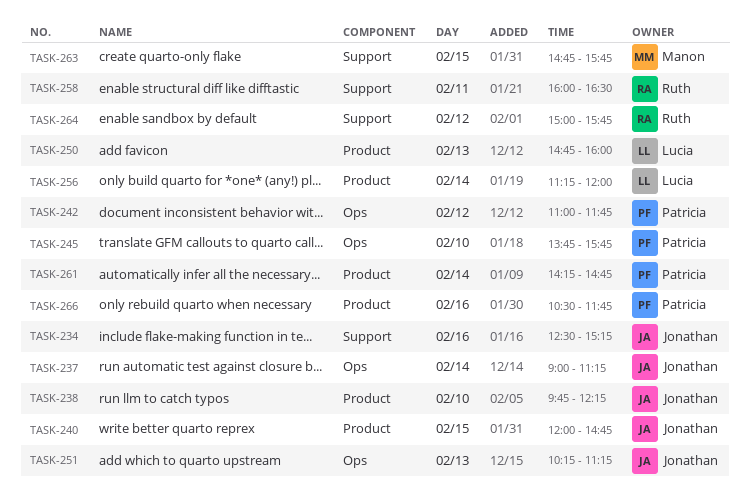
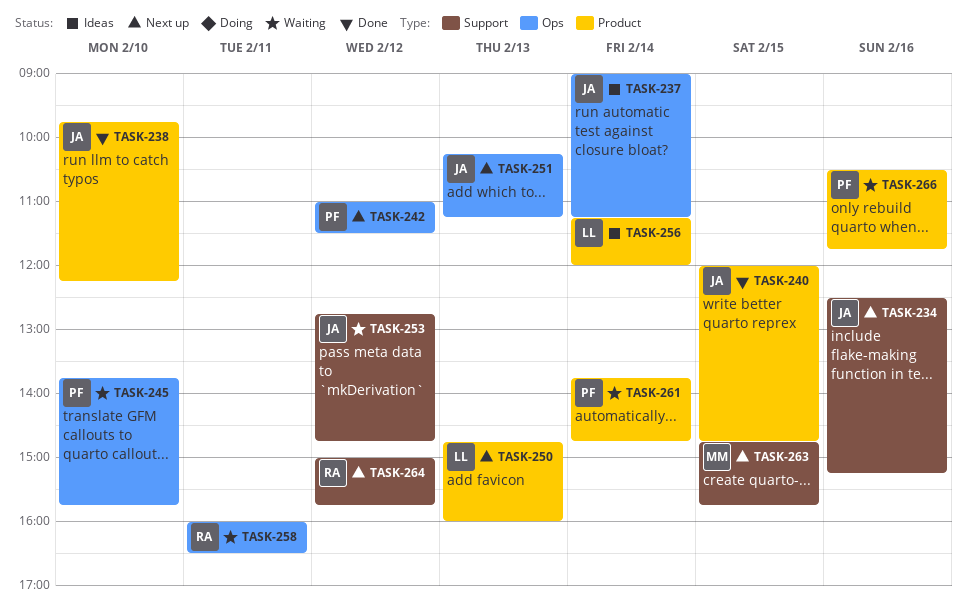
TASK-242, ends: 11:45 -> 11:30
TASK-253: none -> present
TASK-258, label: Support -> Ops
TASK-261, begins: 14:15 -> 13:45

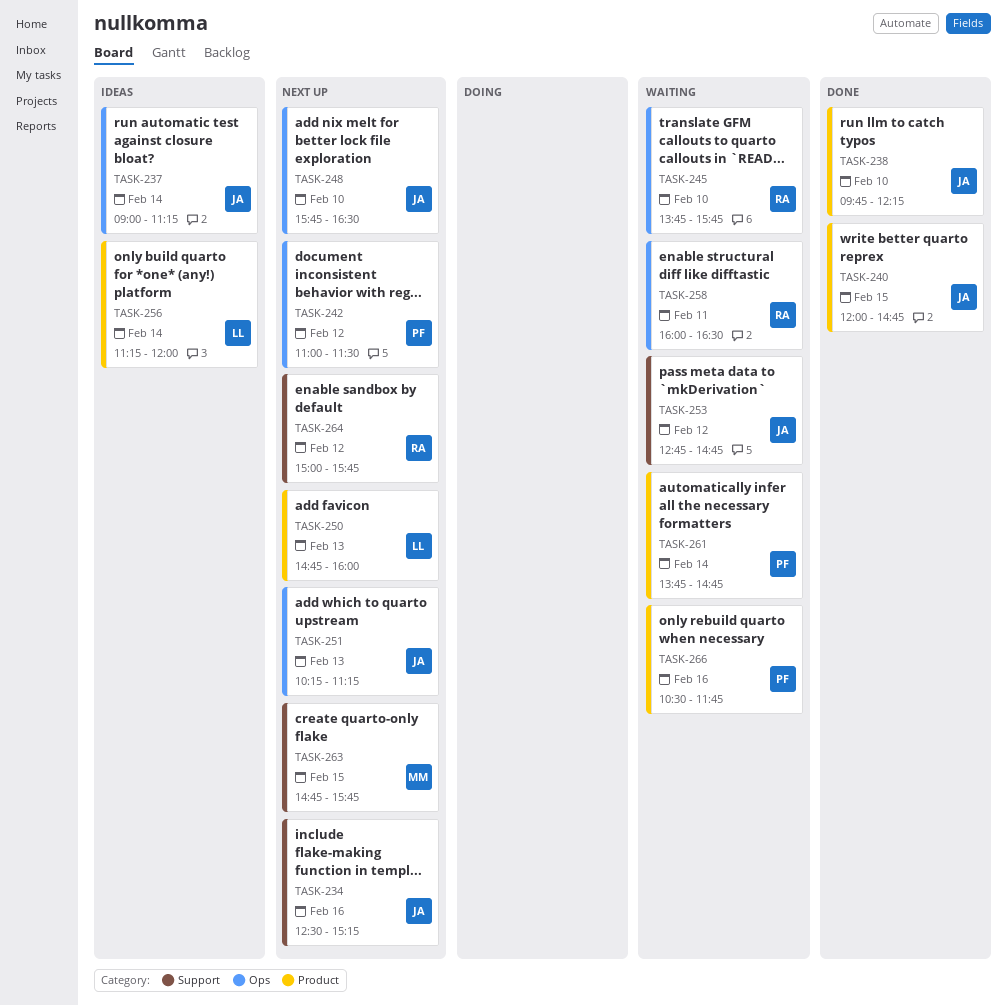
TASK-245, owner: PF -> RA
TASK-248: none -> present

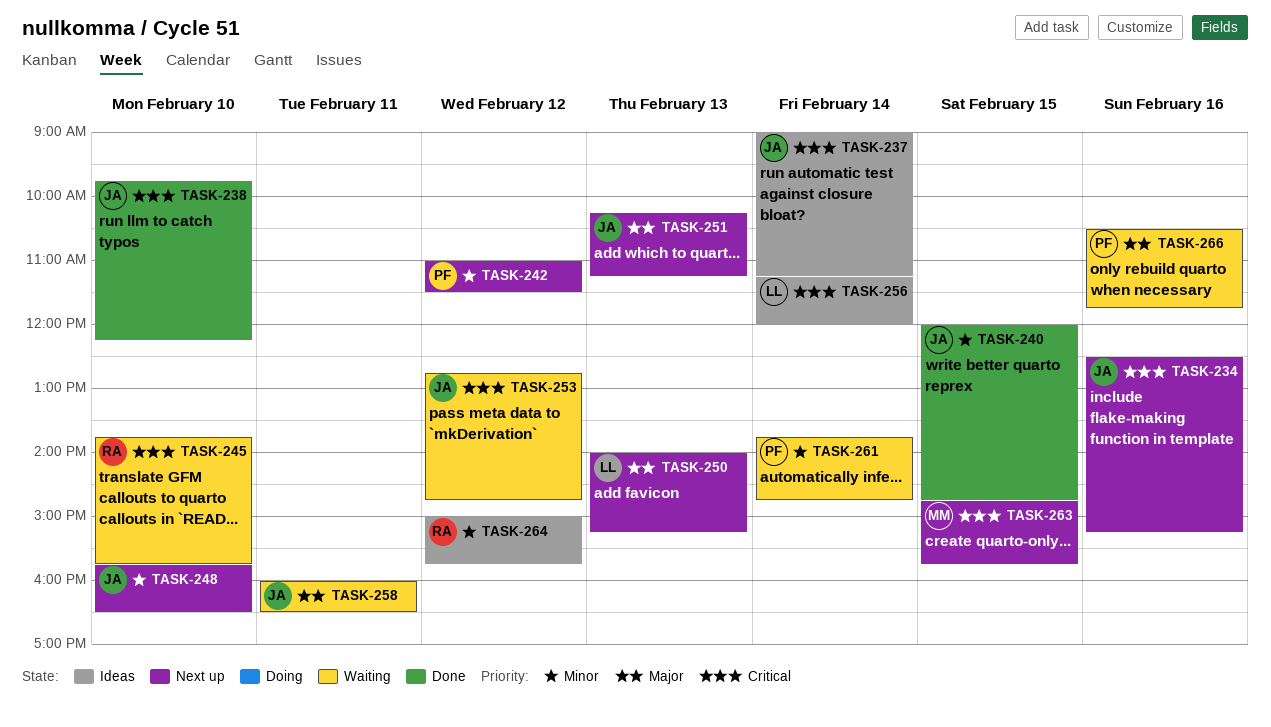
TASK-250, begins: 14:45 -> 14:00
TASK-250, ends: 16:00 -> 15:15
TASK-258, owner: RA -> JA
TASK-264, status: Next up -> Ideas

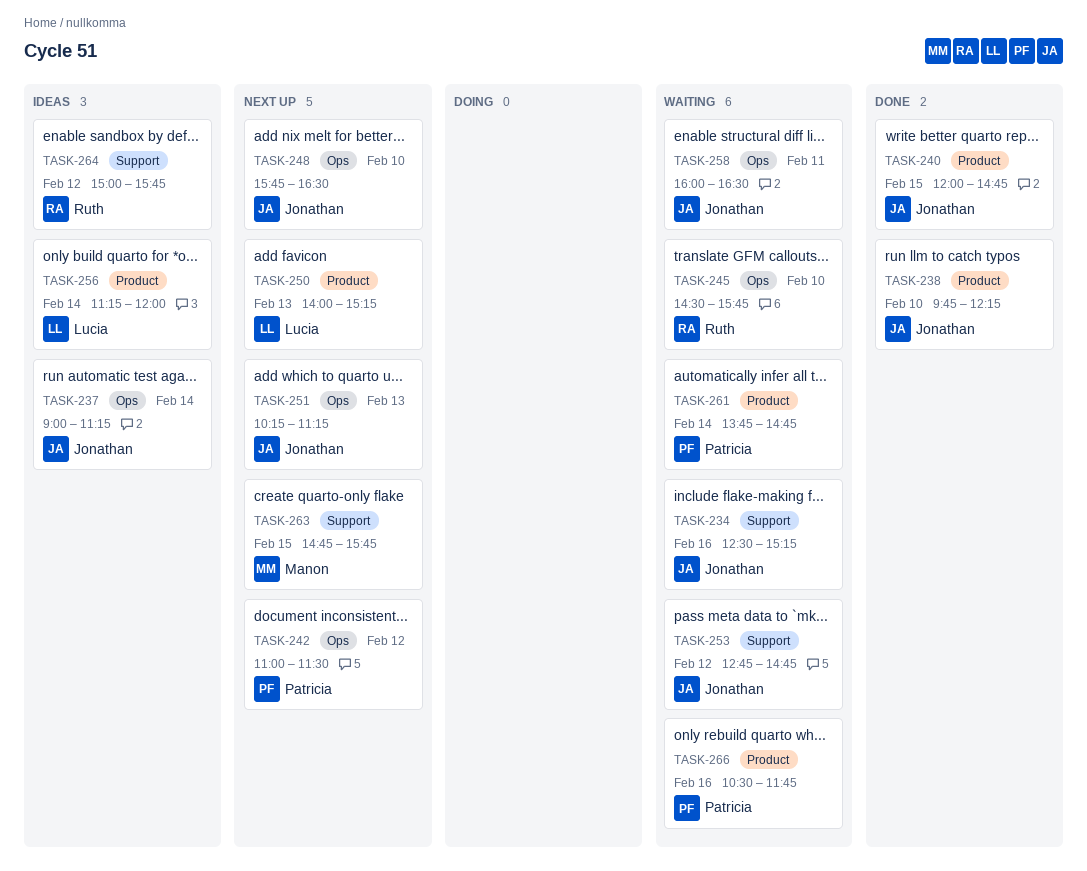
TASK-234, status: Next up -> Waiting
TASK-245, begins: 13:45 -> 14:30

